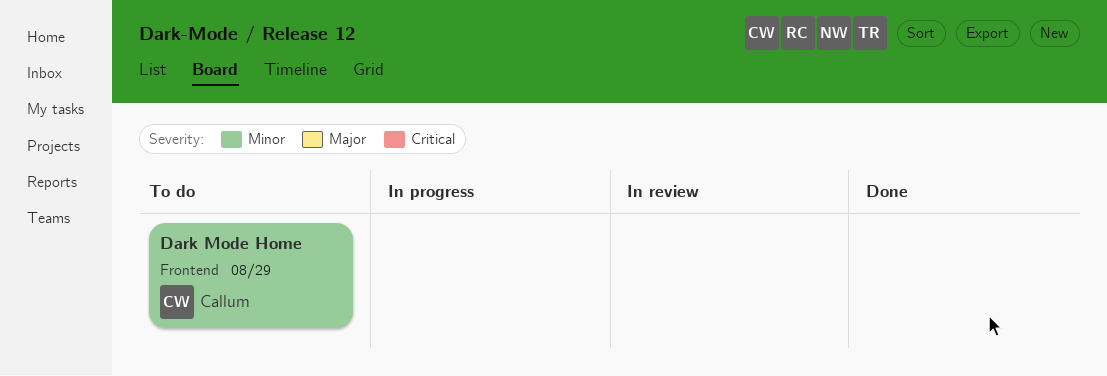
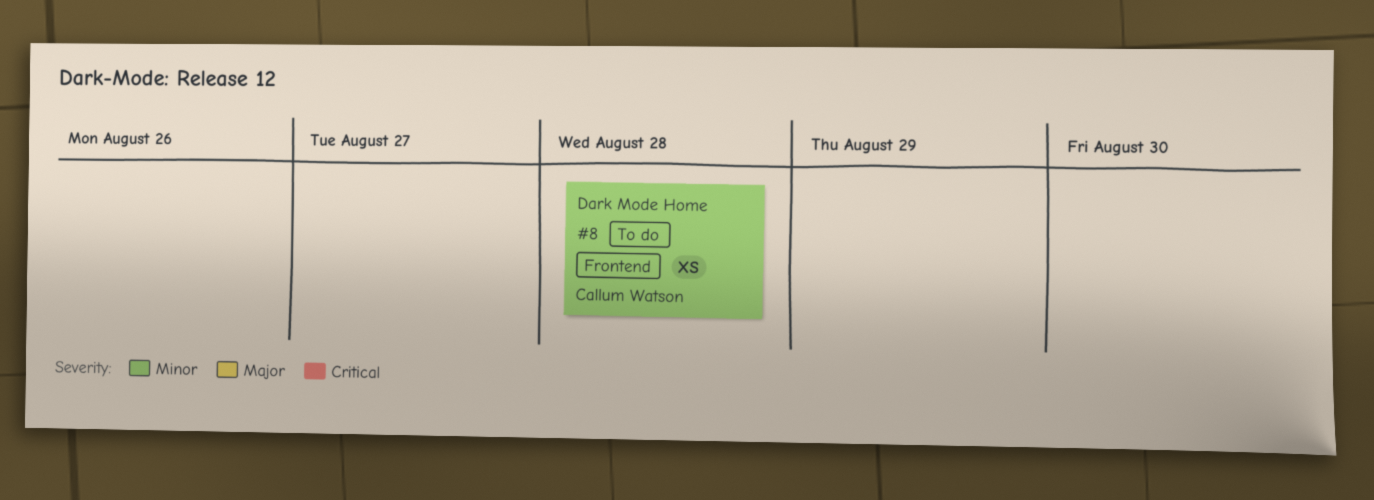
Dark Mode Home, due: Aug 29 -> Aug 28

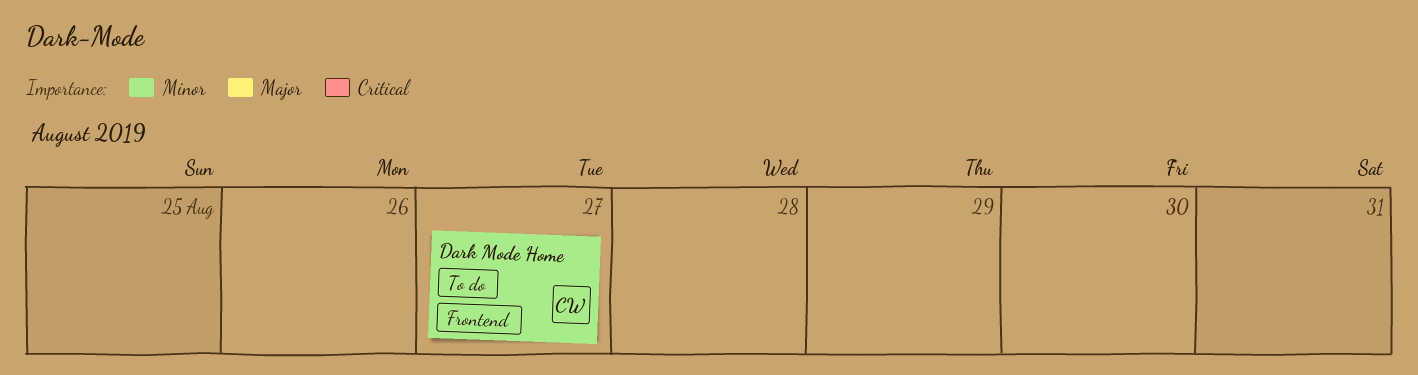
Dark Mode Home, due: Aug 28 -> Aug 27

